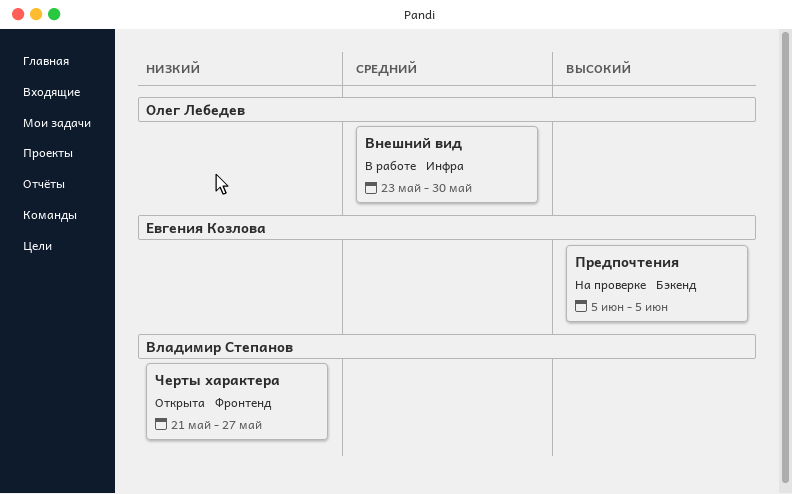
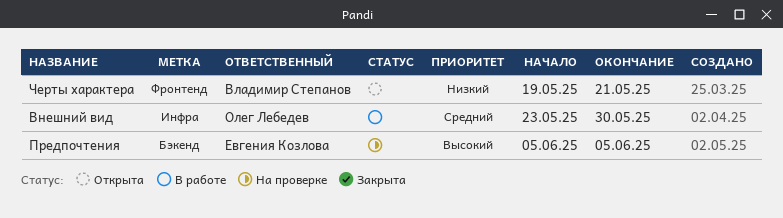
Черты характера, start: May 21 -> May 19
Черты характера, due: May 27 -> May 21

